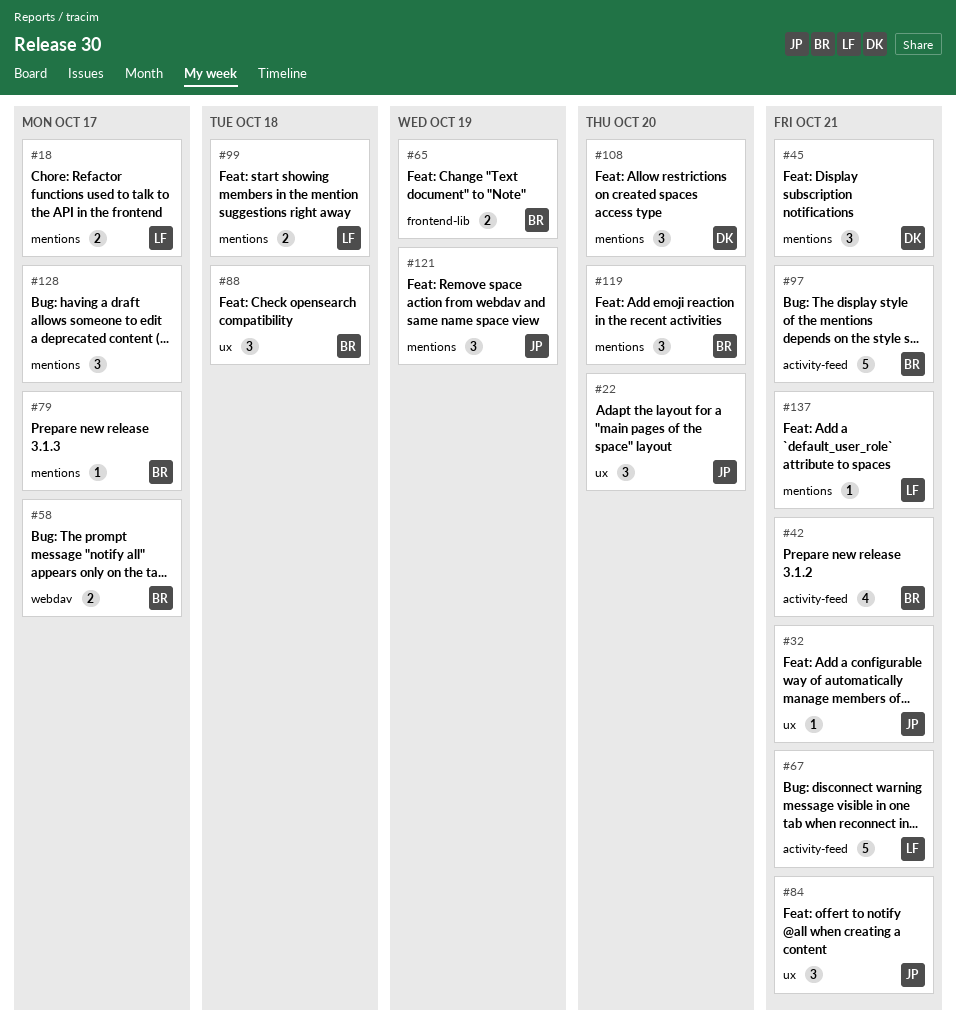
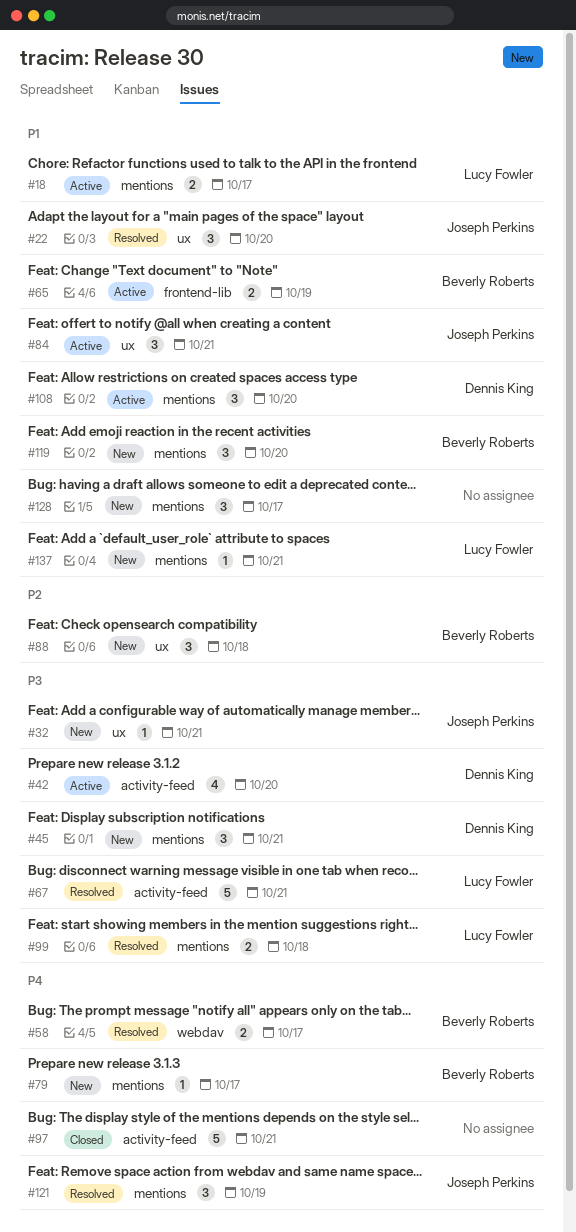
#42, owner: Beverly Roberts -> Dennis King
#42, due: Oct 21 -> Oct 20
#97, owner: Beverly Roberts -> none

